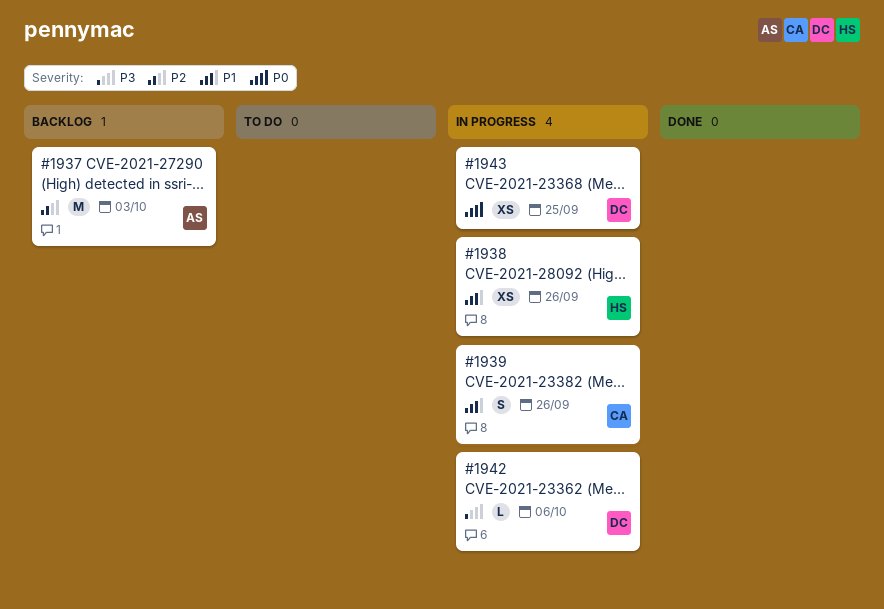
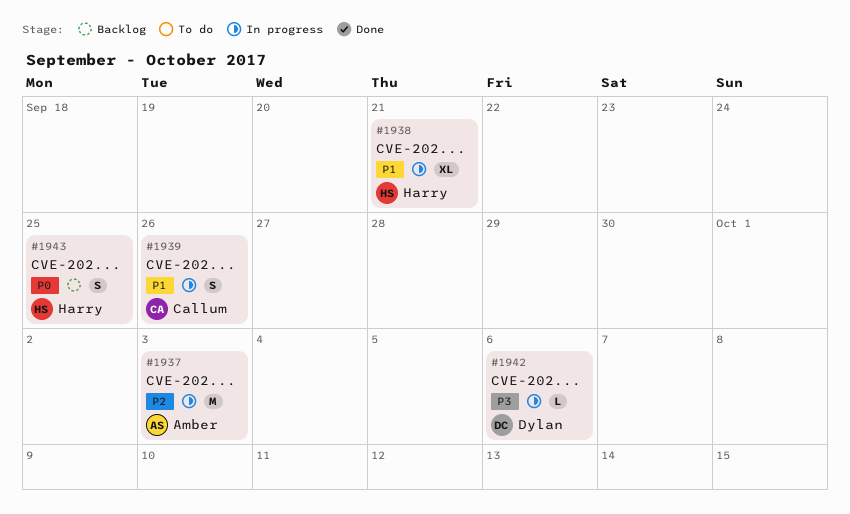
#1937, status: Backlog -> In progress
#1938, estimate: XS -> XL
#1938, due: Sep 26 -> Sep 21
#1943, status: In progress -> Backlog
#1943, owner: Dylan -> Harry
#1943, estimate: XS -> S

